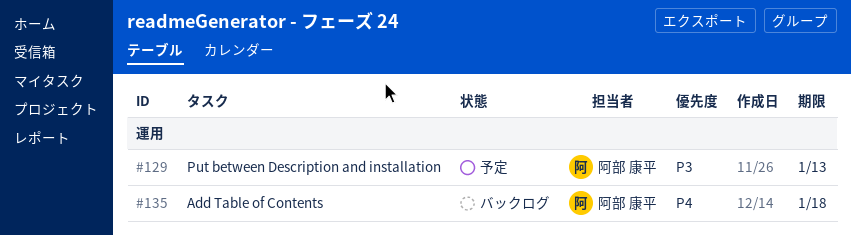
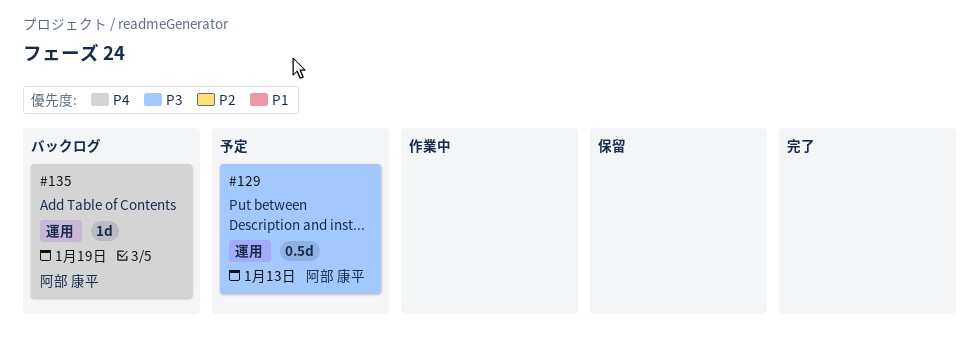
#135, due: Jan 18 -> Jan 19

